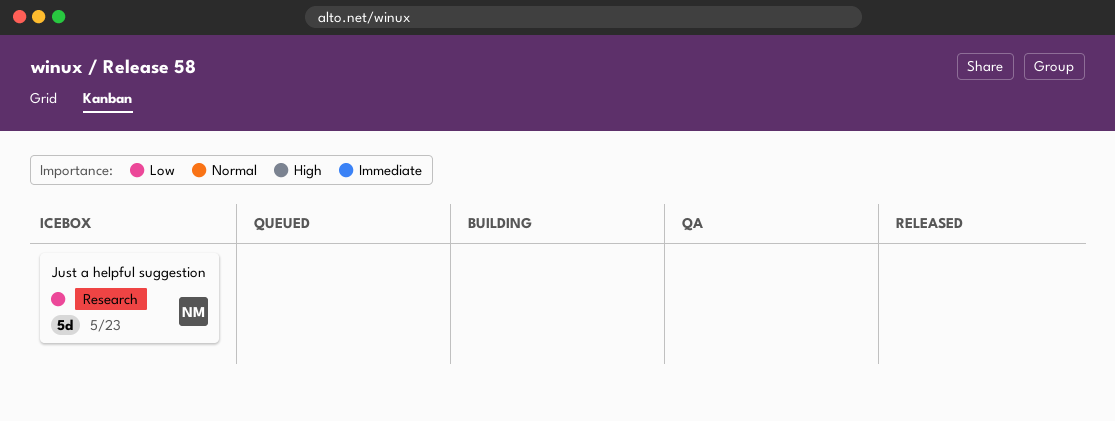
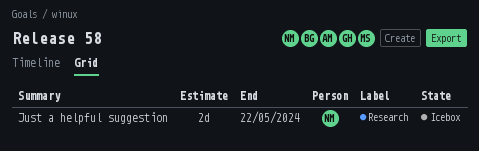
Just a helpful suggestion, estimate: 5d -> 2d
Just a helpful suggestion, due: May 23 -> May 22

